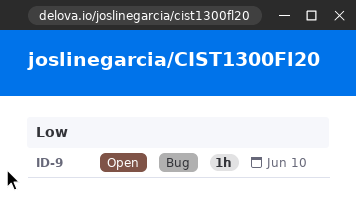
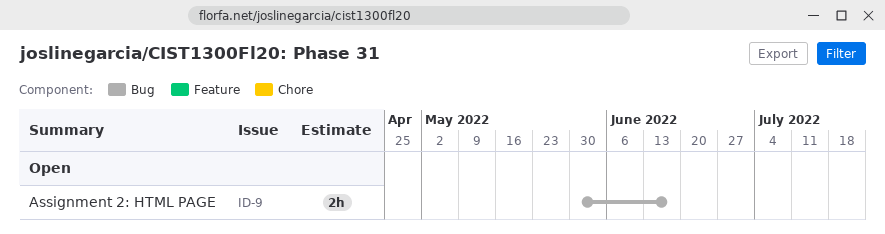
ID-9, estimate: 1h -> 2h
ID-9, due: Jun 10 -> Jun 17

